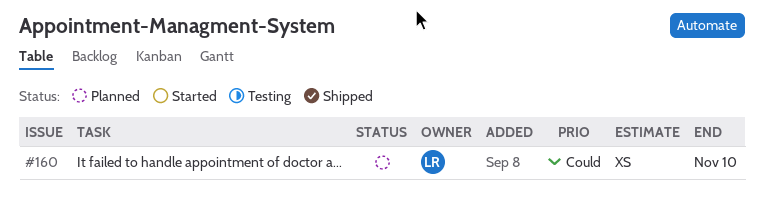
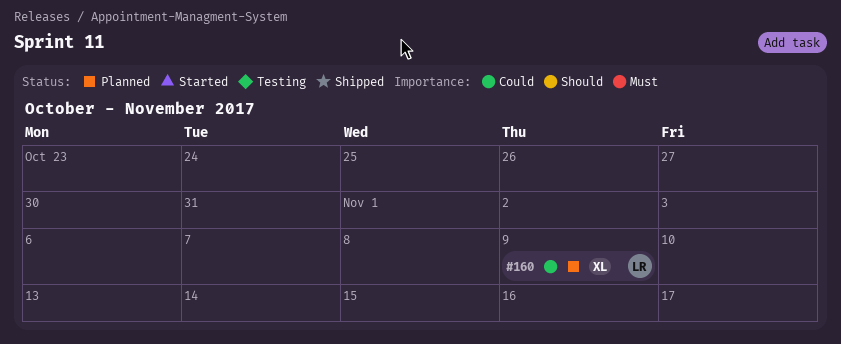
#160, estimate: XS -> XL
#160, due: Nov 10 -> Nov 9

